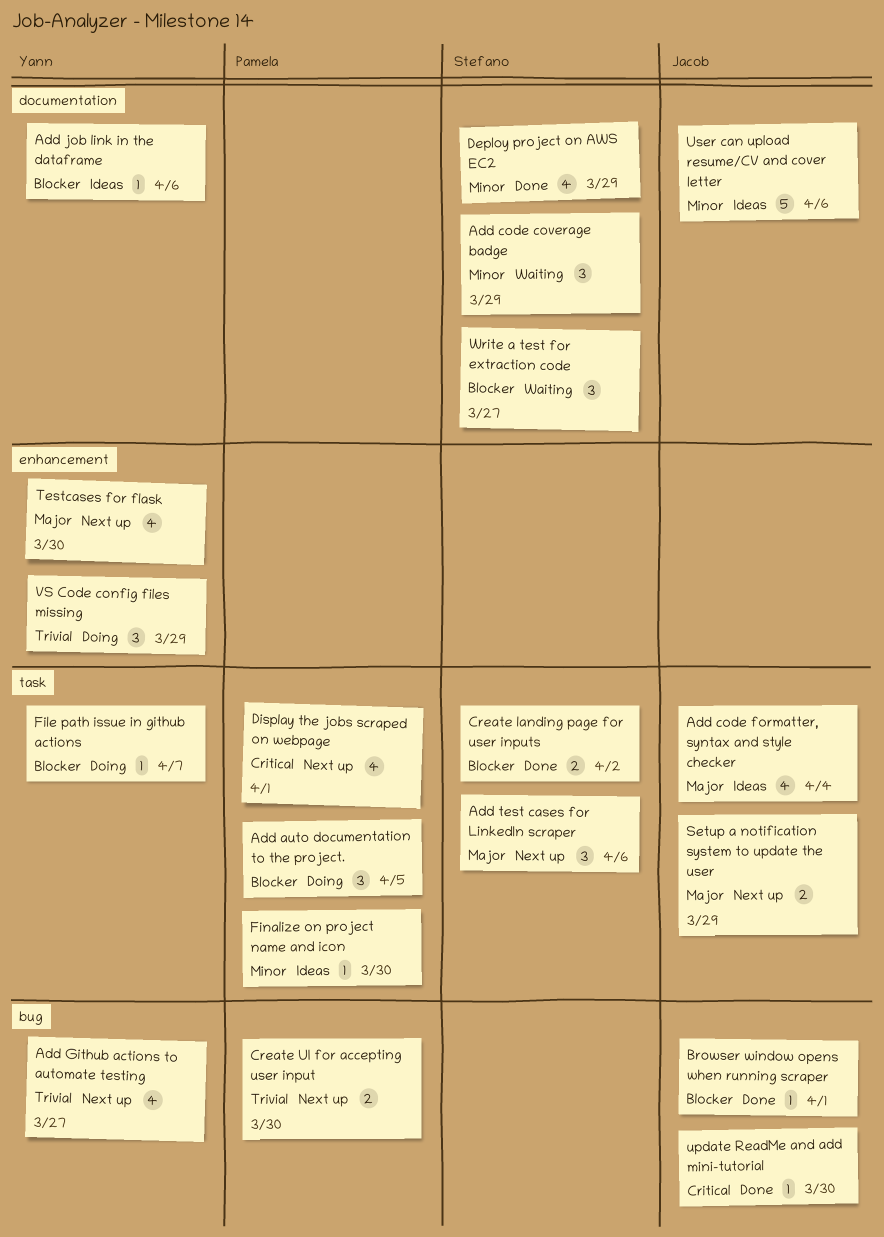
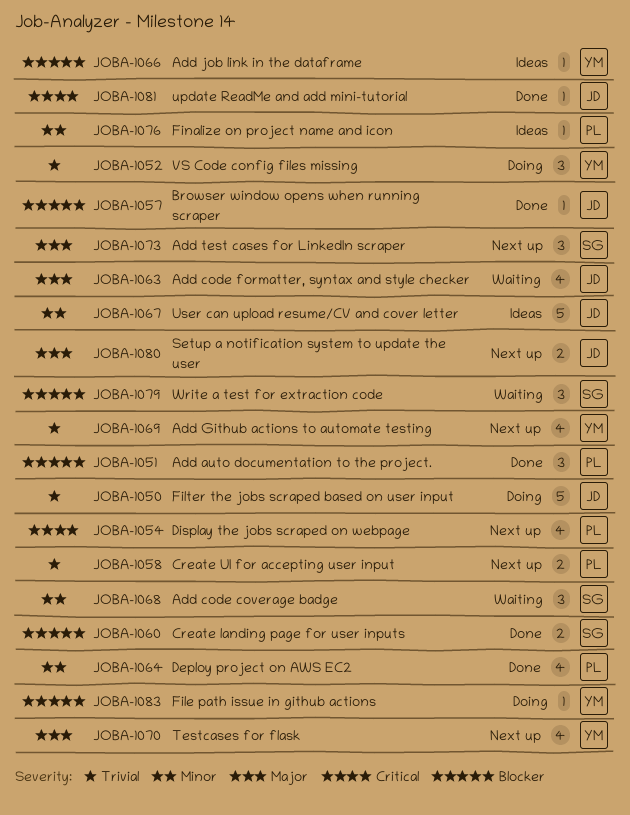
Add auto documentation to the project., status: Doing -> Done
Add code formatter, syntax and style checker, status: Ideas -> Waiting
Deploy project on AWS EC2, owner: Stefano -> Pamela
Filter the jobs scraped based on user input: none -> present

